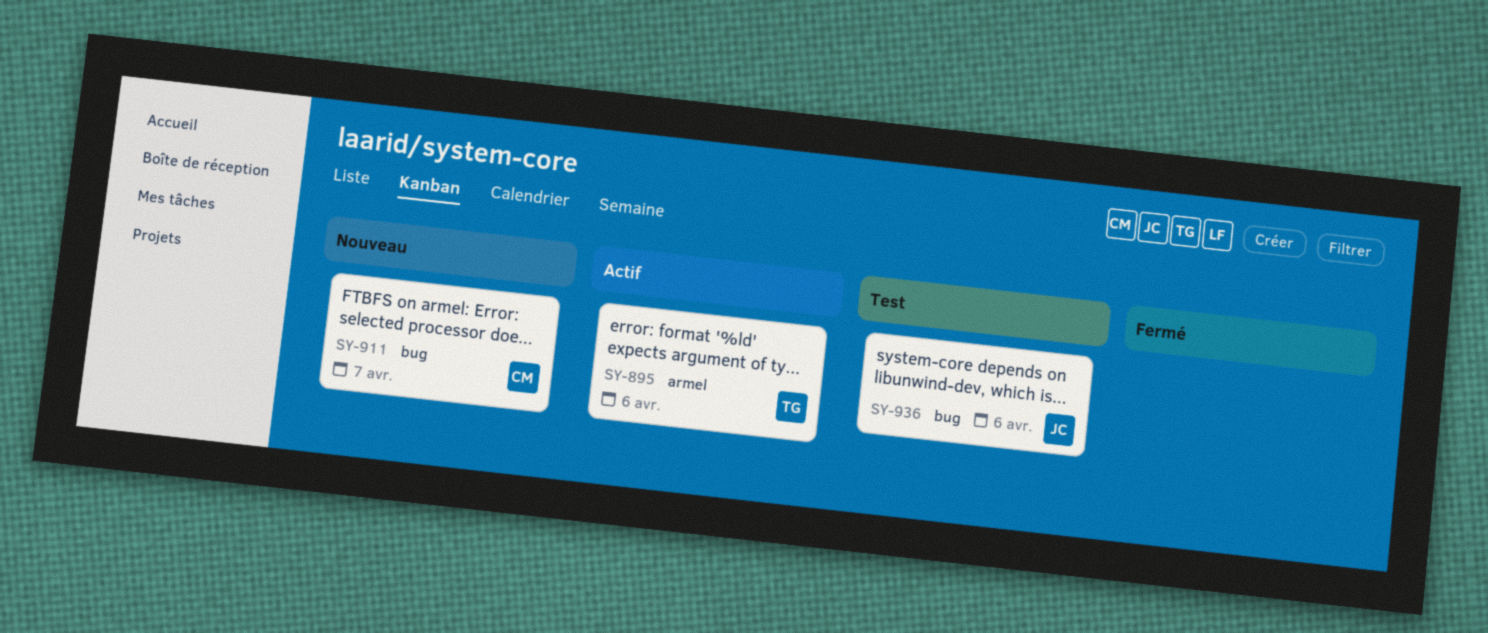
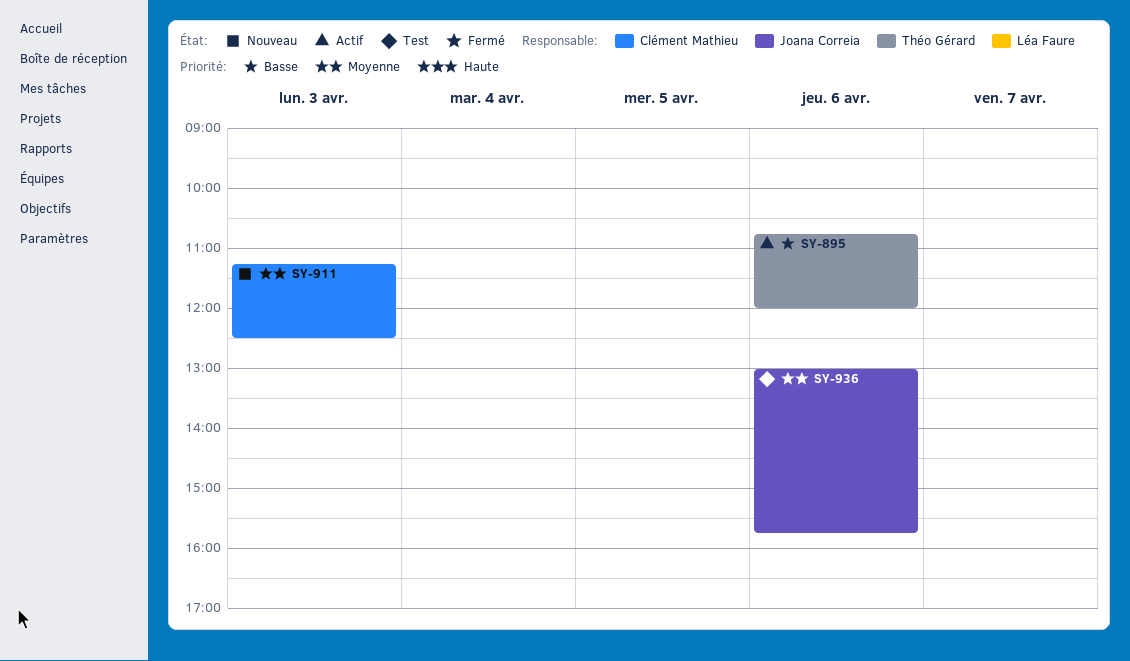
SY-911, day: Apr 7 -> Apr 3

